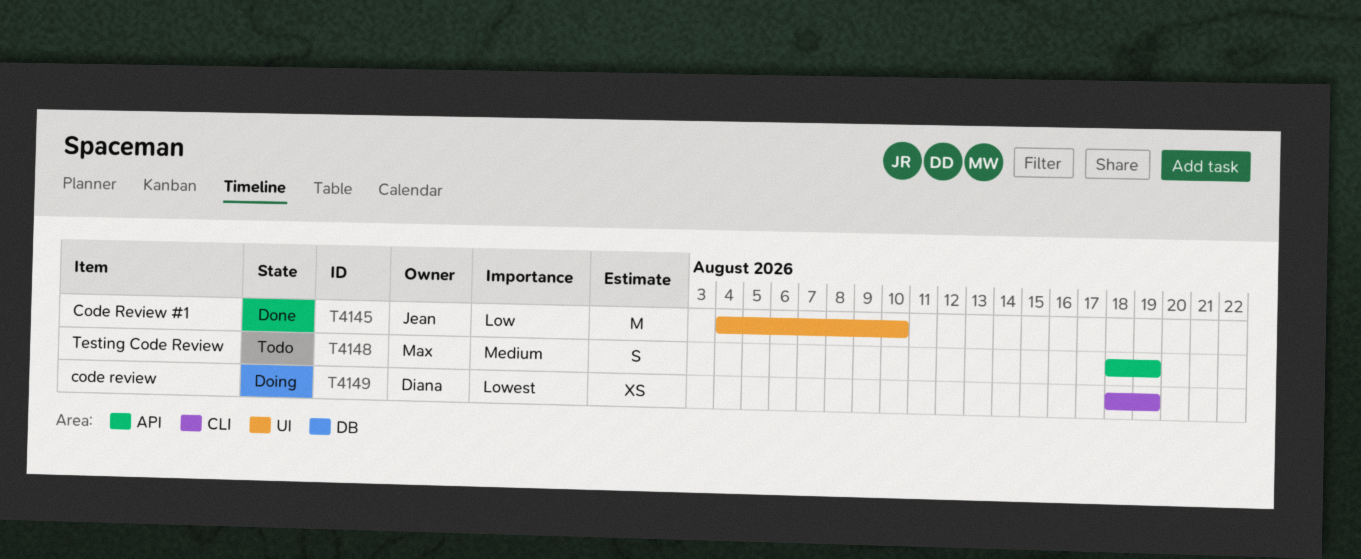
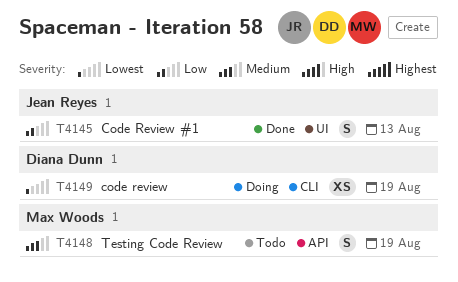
T4145, estimate: M -> S
T4145, due: Aug 10 -> Aug 13

